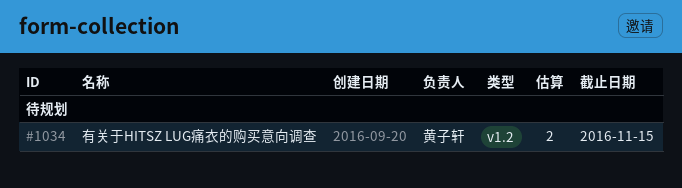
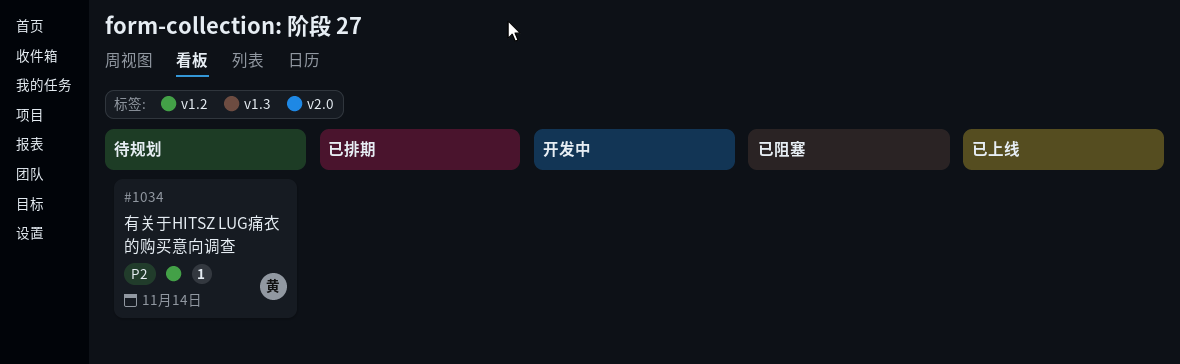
#1034, estimate: 2 -> 1
#1034, due: Nov 15 -> Nov 14

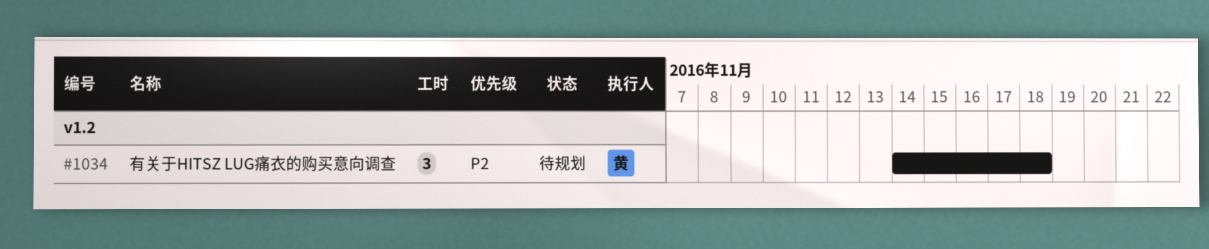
#1034, estimate: 1 -> 3
#1034, due: Nov 14 -> Nov 18

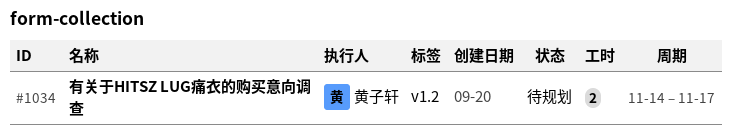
#1034, estimate: 3 -> 2
#1034, due: Nov 18 -> Nov 17

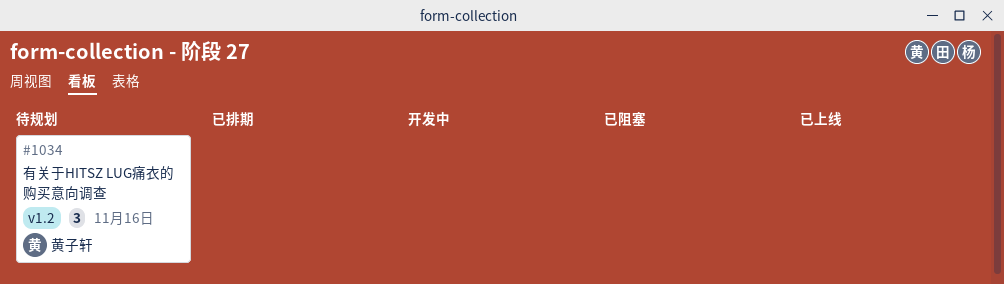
#1034, estimate: 2 -> 3
#1034, due: Nov 17 -> Nov 16

